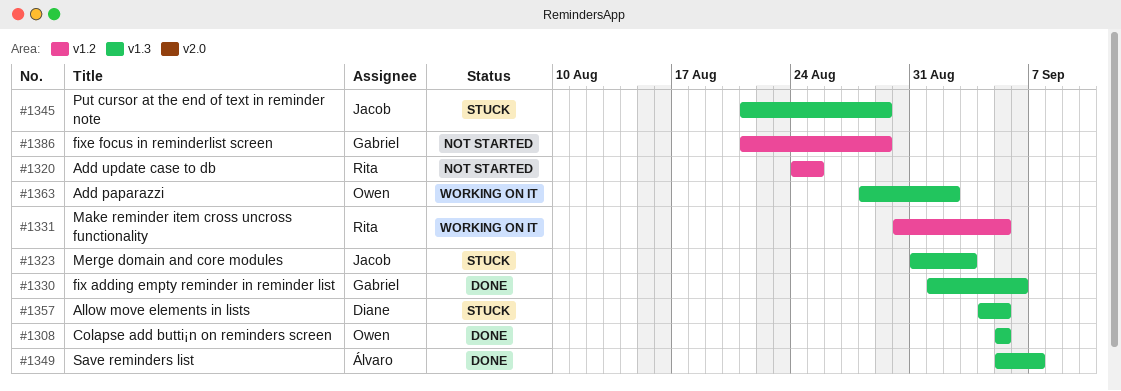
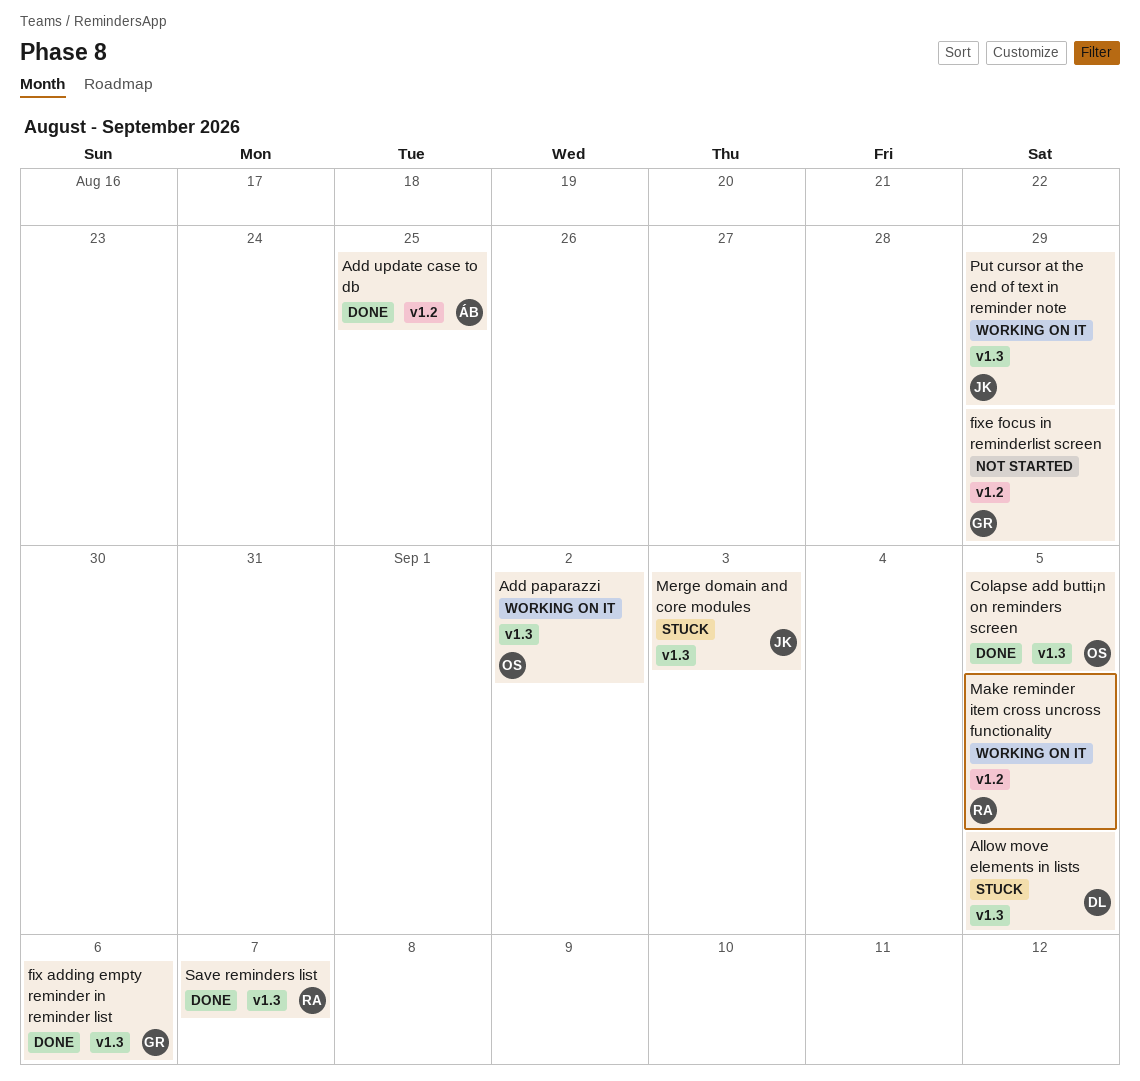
Add update case to db, status: Not started -> Done
Add update case to db, owner: Rita -> Álvaro
Put cursor at the end of text in reminder note, status: Stuck -> Working on it
Save reminders list, owner: Álvaro -> Rita

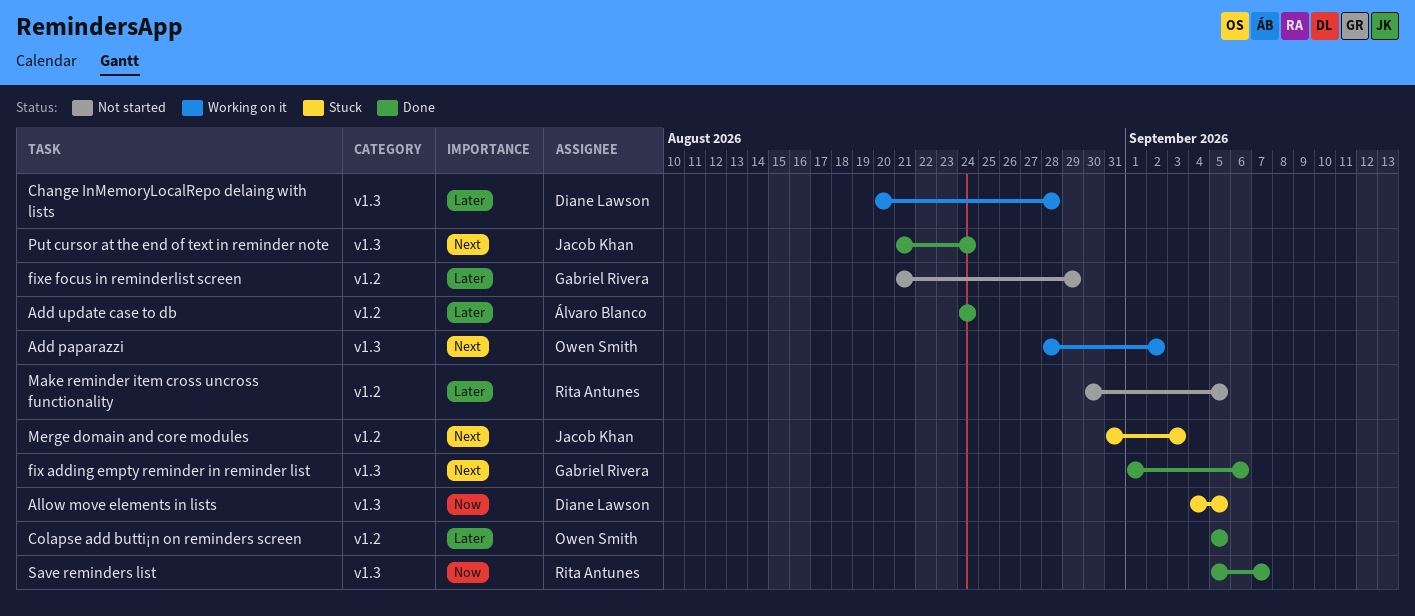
Add update case to db, due: Aug 25 -> Aug 24
Change InMemoryLocalRepo delaing with lists: none -> present
Colapse add butti¡n on reminders screen, label: v1.3 -> v1.2
Make reminder item cross uncross functionality, status: Working on it -> Not started
Merge domain and core modules, label: v1.3 -> v1.2
Put cursor at the end of text in reminder note, status: Working on it -> Done
Put cursor at the end of text in reminder note, due: Aug 29 -> Aug 24

